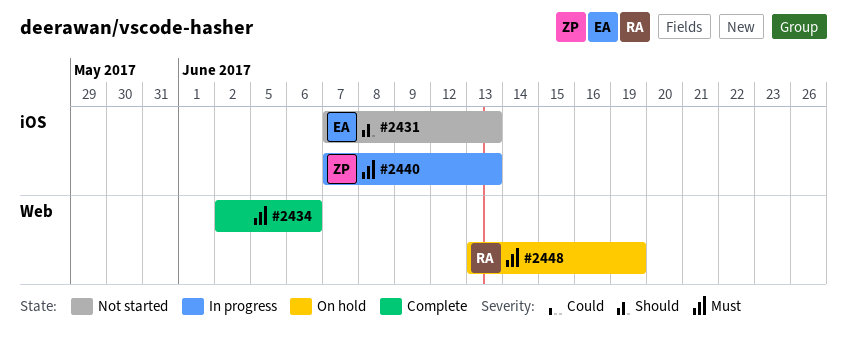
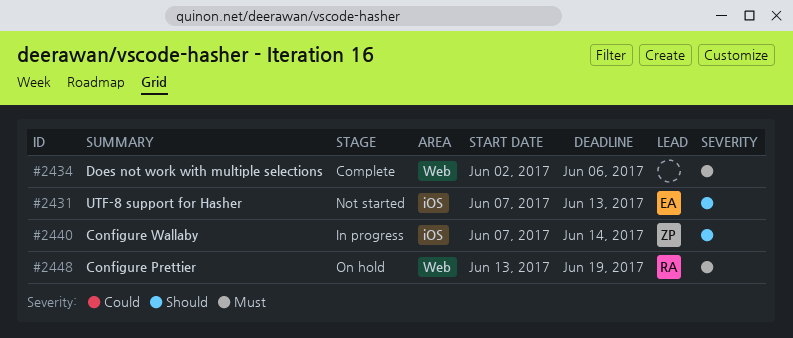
#2440, priority: Must -> Should
#2440, due: Jun 13 -> Jun 14

